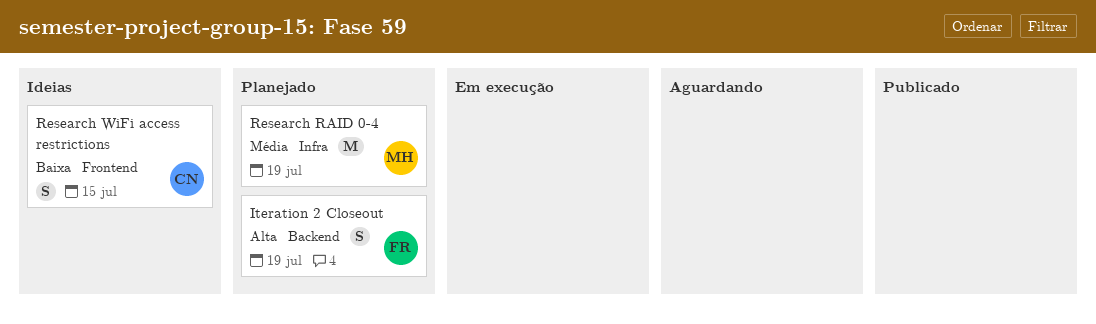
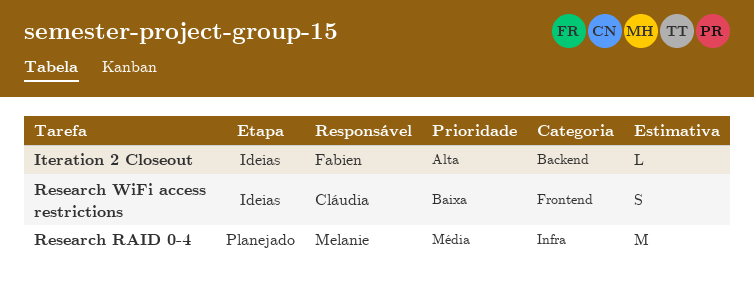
Iteration 2 Closeout, status: Planejado -> Ideias
Iteration 2 Closeout, estimate: S -> L

